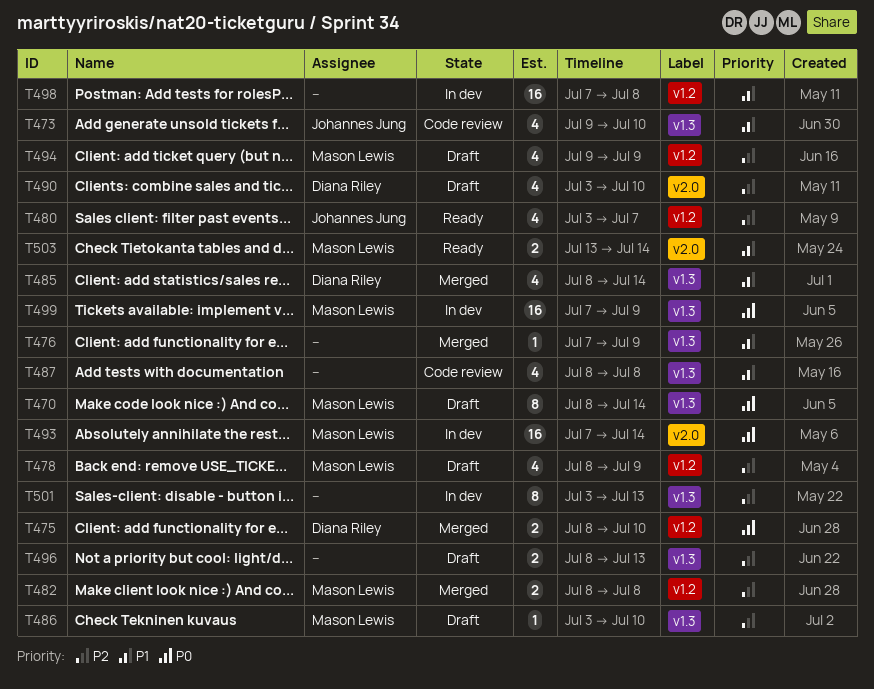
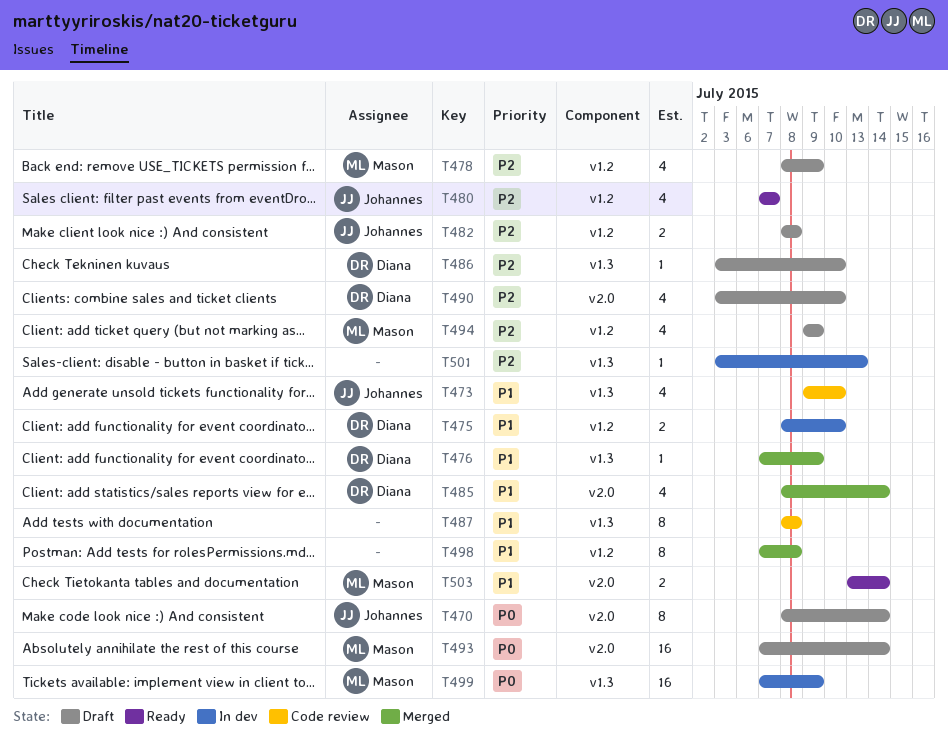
T470, owner: Mason Lewis -> Johannes Jung
T470, label: v1.3 -> v2.0
T475, status: Merged -> In dev
T475, priority: P0 -> P1
T476, owner: none -> Diana Riley
T480, start: Jul 3 -> Jul 7
T482, status: Merged -> Draft
T482, owner: Mason Lewis -> Johannes Jung
T485, label: v1.3 -> v2.0
T486, owner: Mason Lewis -> Diana Riley
T487, estimate: 4 -> 8
T493, status: In dev -> Draft
T496: present -> none
T498, status: In dev -> Merged
T498, estimate: 16 -> 8
T501, estimate: 8 -> 1

